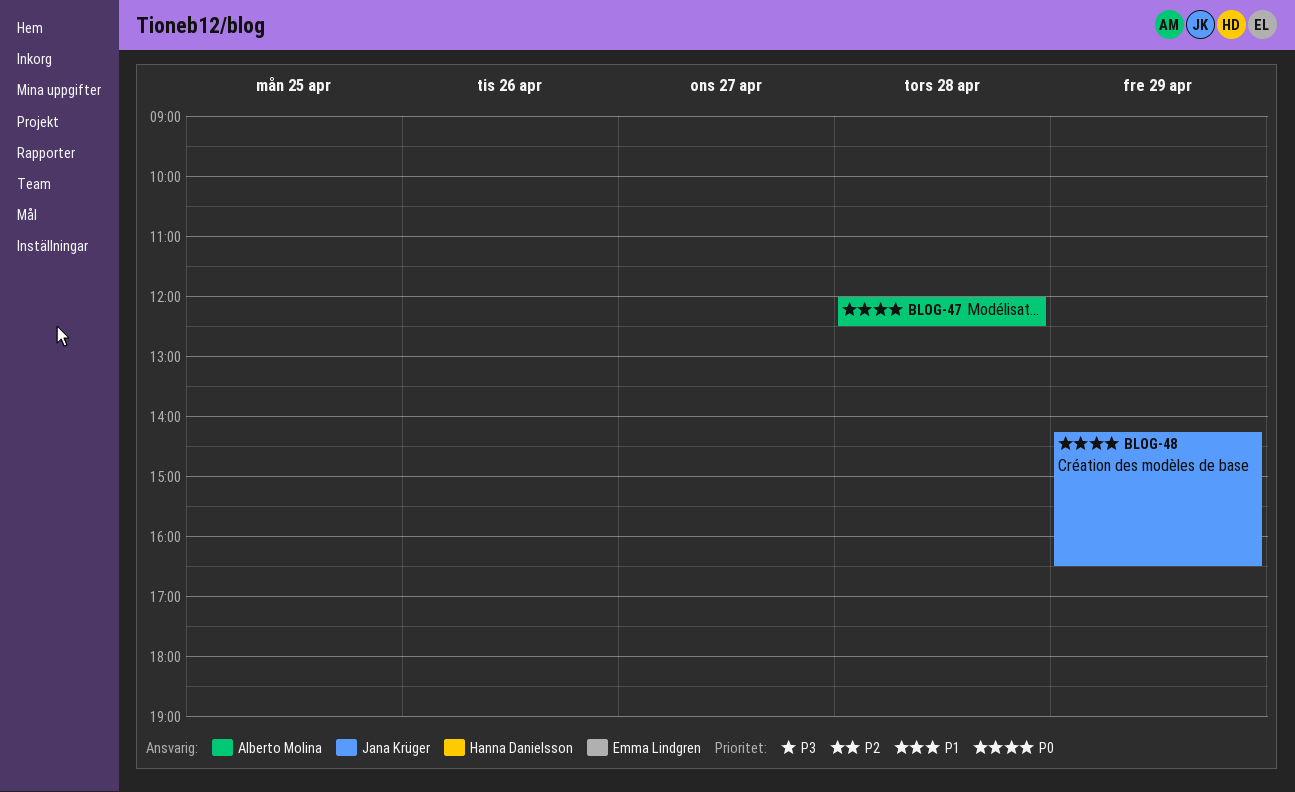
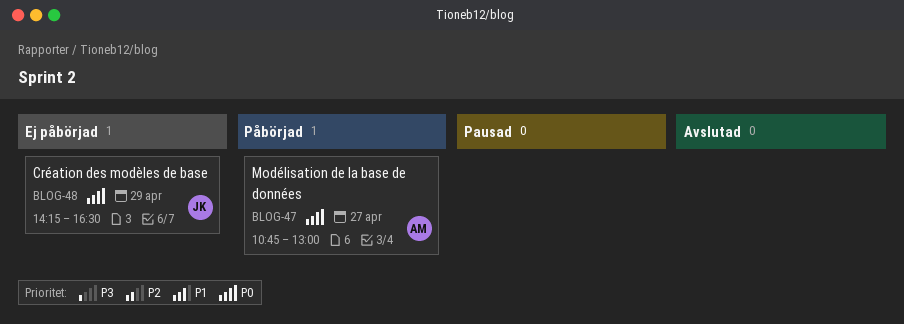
BLOG-47, day: Apr 28 -> Apr 27
BLOG-47, begins: 12:00 -> 10:45
BLOG-47, ends: 12:30 -> 13:00

